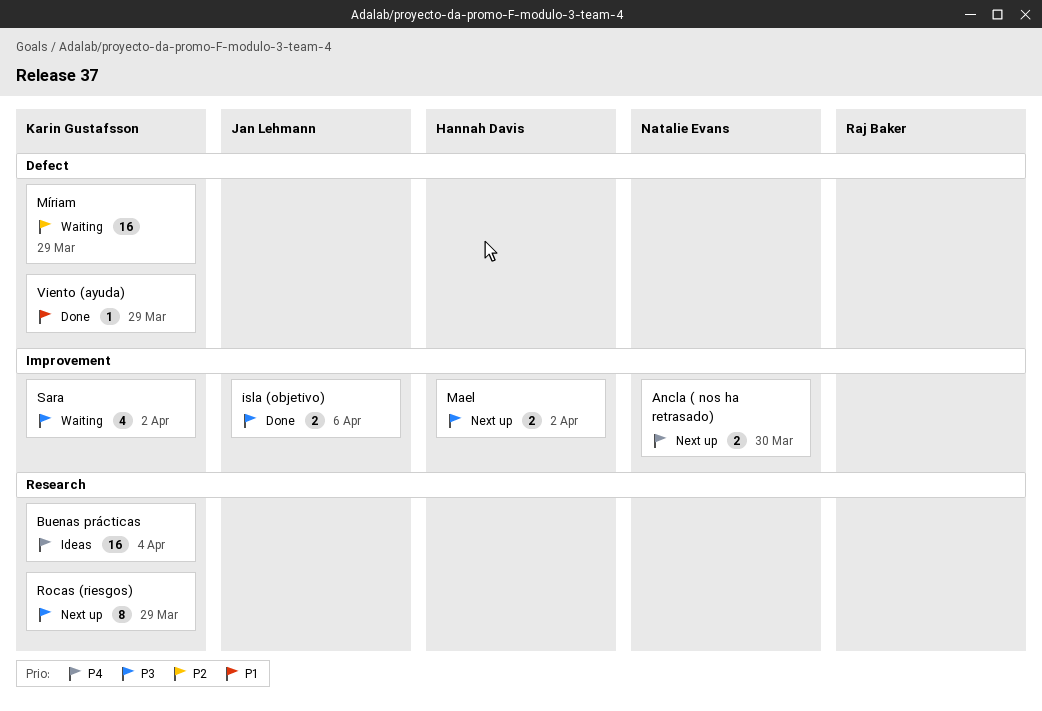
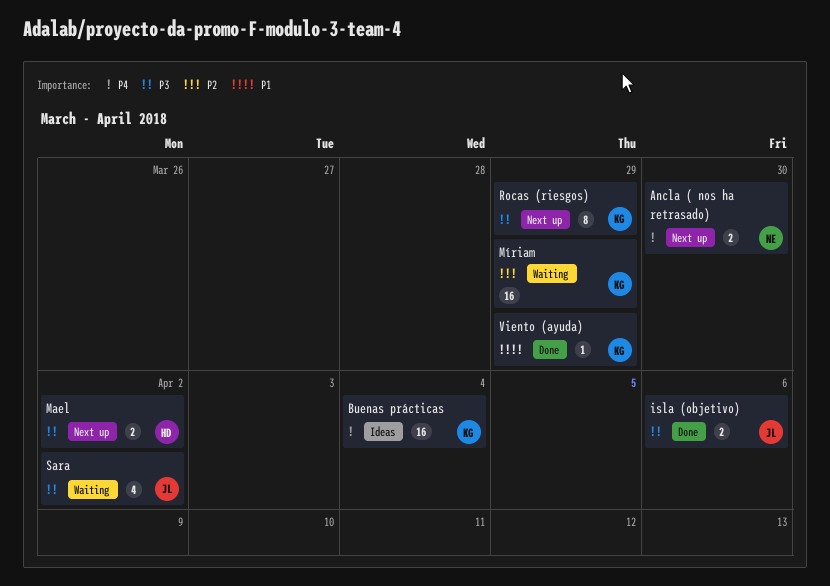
Sara, owner: Karin Gustafsson -> Jan Lehmann

